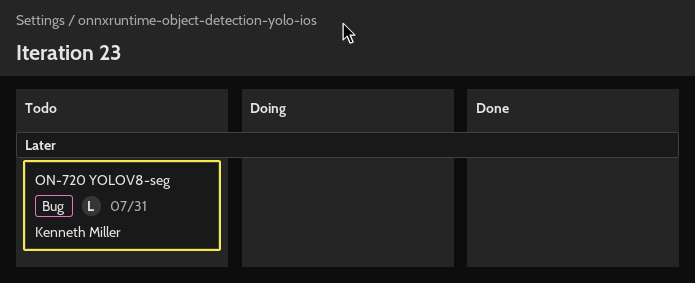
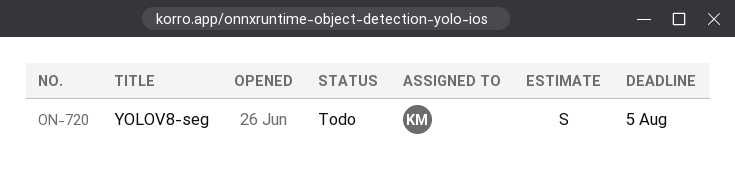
ON-720, estimate: L -> S
ON-720, due: Jul 31 -> Aug 5

